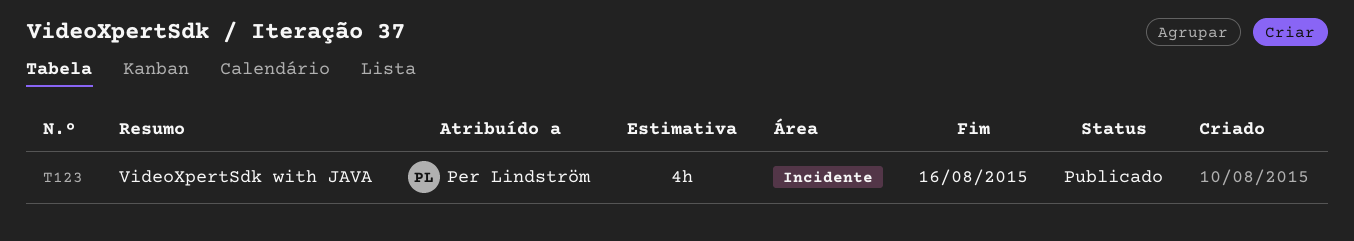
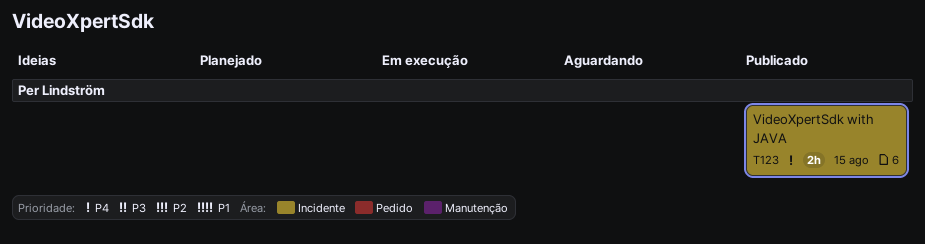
T123, estimate: 4h -> 2h
T123, due: Aug 16 -> Aug 15

